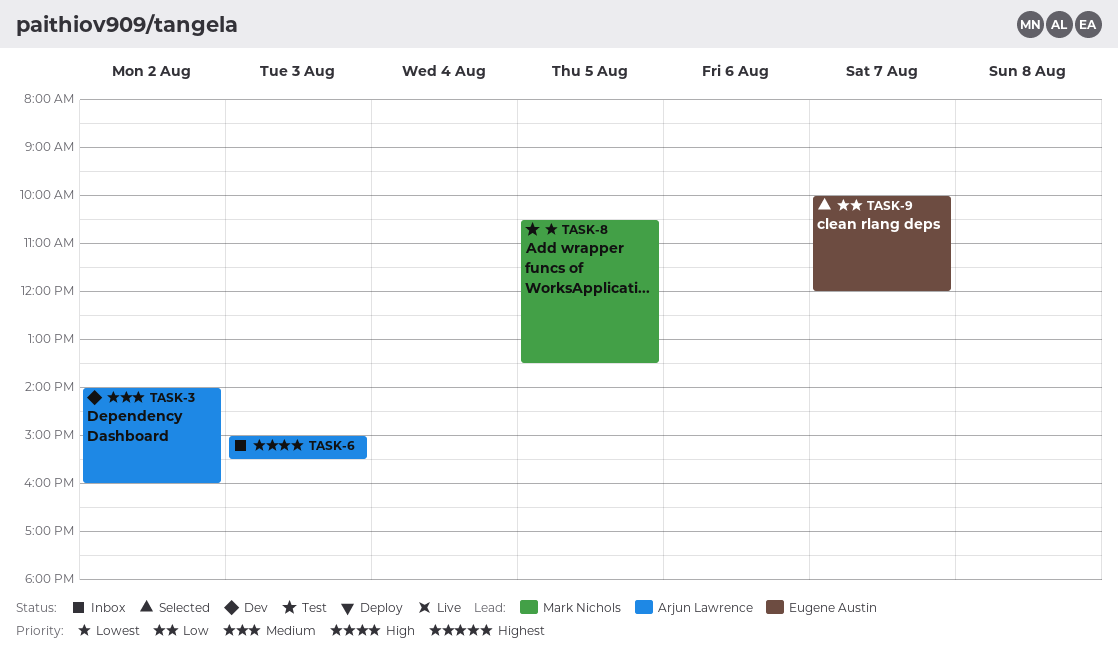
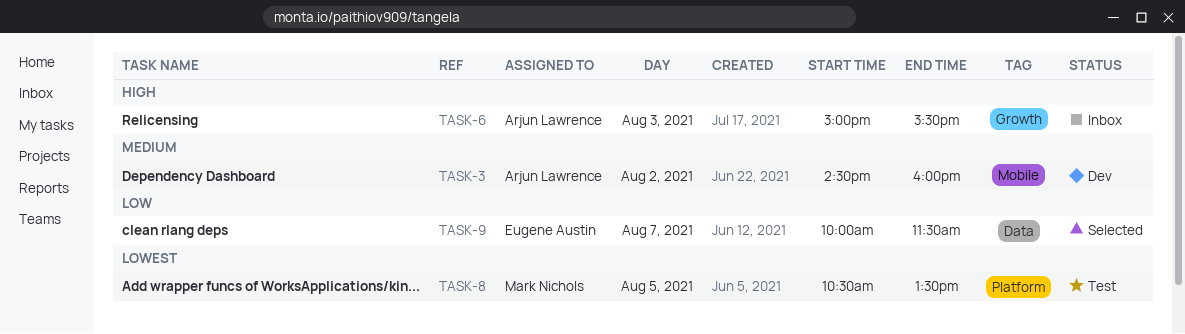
TASK-3, begins: 14:00 -> 14:30
TASK-9, ends: 12:00 -> 11:30

